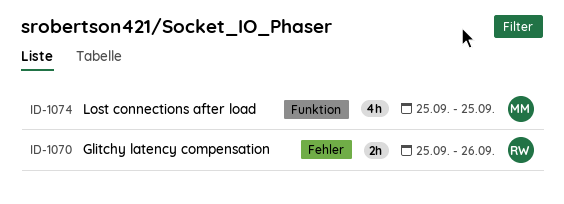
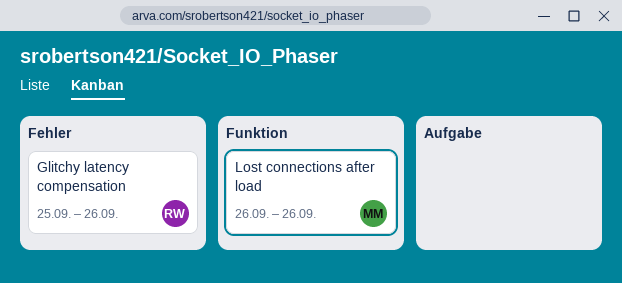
Lost connections after load, start: Sep 25 -> Sep 26
Lost connections after load, due: Sep 25 -> Sep 26

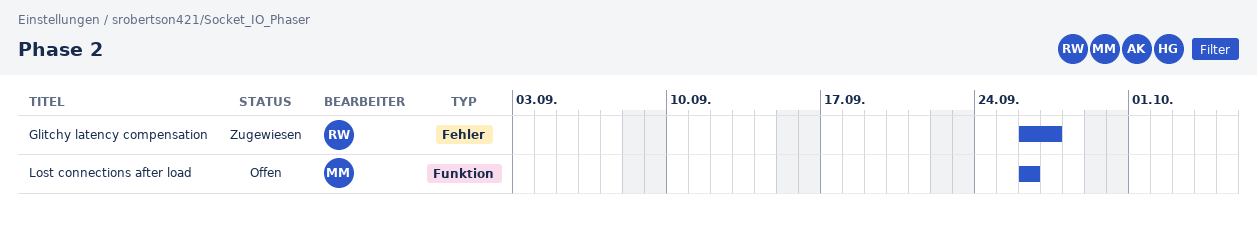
Glitchy latency compensation, start: Sep 25 -> Sep 26
Glitchy latency compensation, due: Sep 26 -> Sep 27

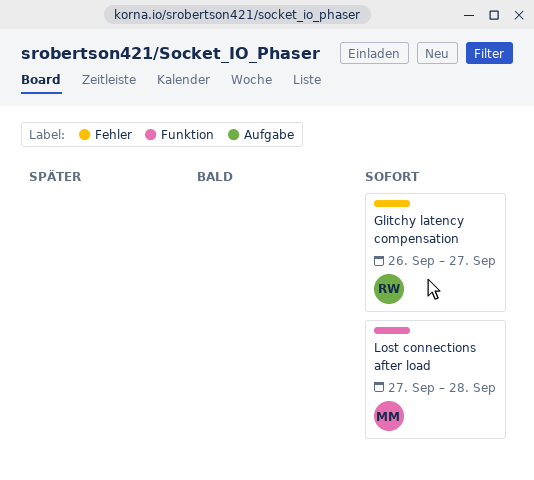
Lost connections after load, start: Sep 26 -> Sep 27
Lost connections after load, due: Sep 26 -> Sep 28

